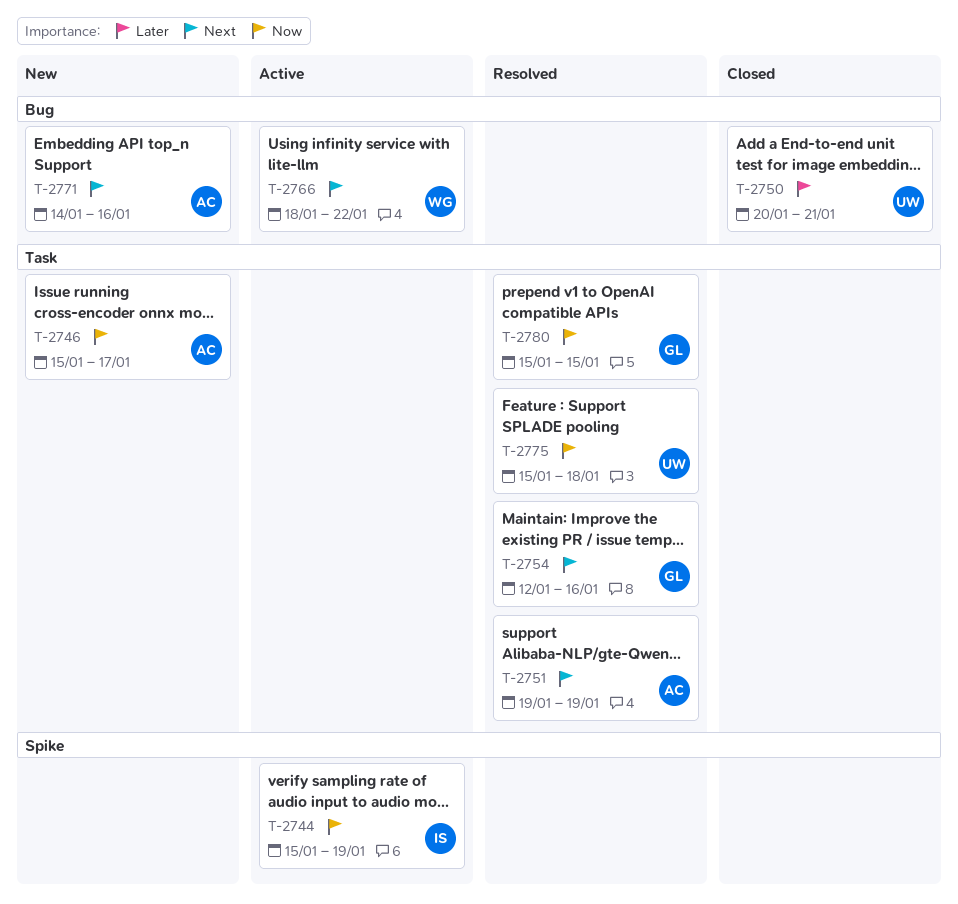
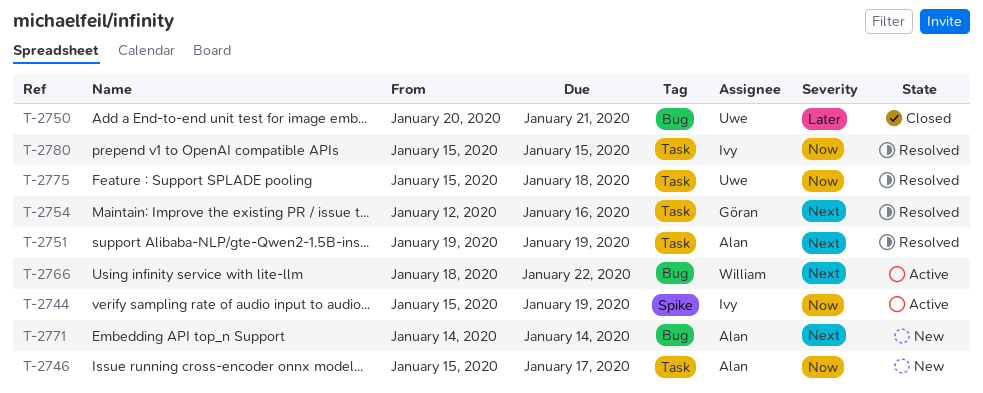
T-2771, due: Jan 16 -> Jan 14
T-2780, owner: Göran -> Ivy

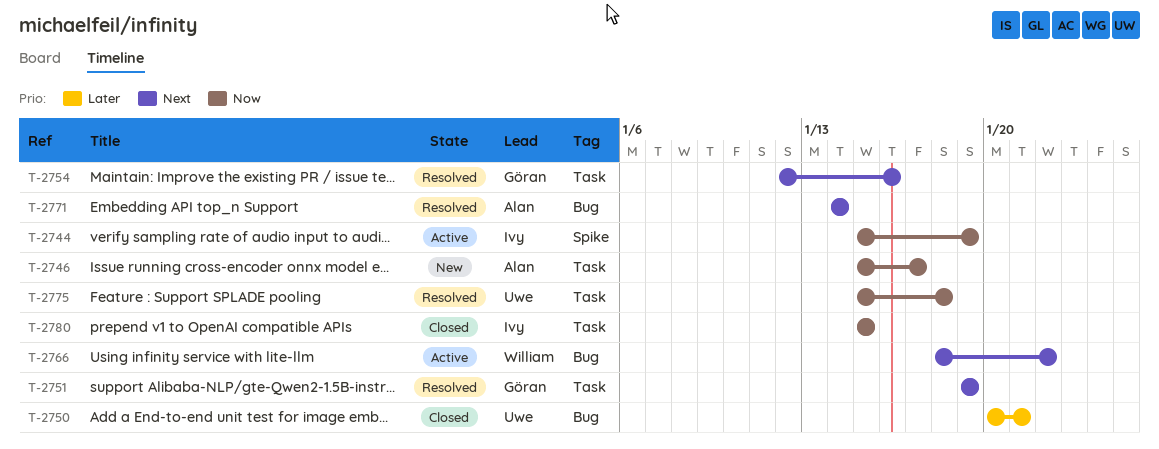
T-2751, owner: Alan -> Göran
T-2771, status: New -> Resolved
T-2780, status: Resolved -> Closed

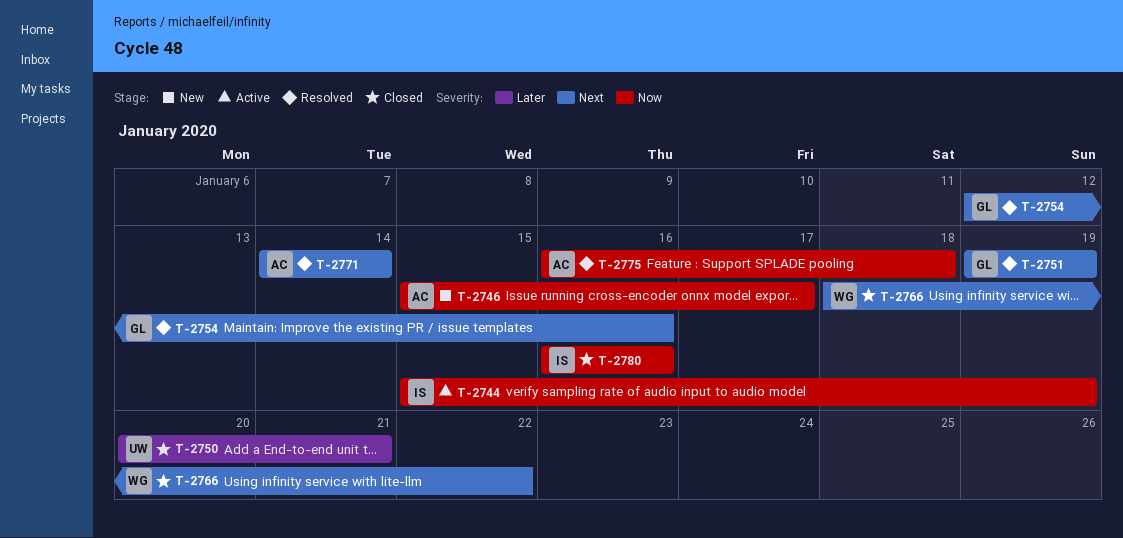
T-2766, status: Active -> Closed
T-2775, owner: Uwe -> Alan
T-2775, start: Jan 15 -> Jan 16
T-2780, start: Jan 15 -> Jan 16
T-2780, due: Jan 15 -> Jan 16

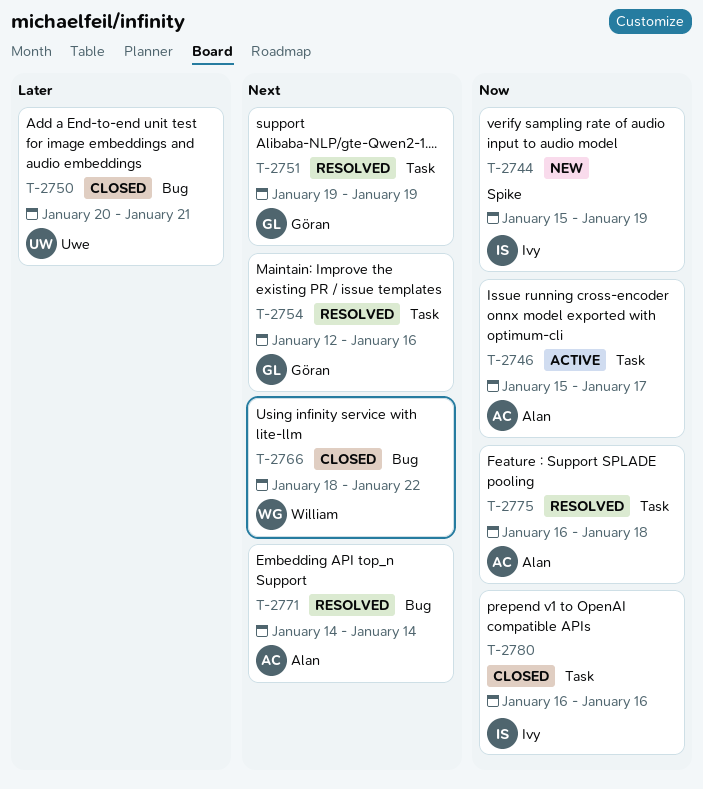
T-2744, status: Active -> New
T-2746, status: New -> Active

